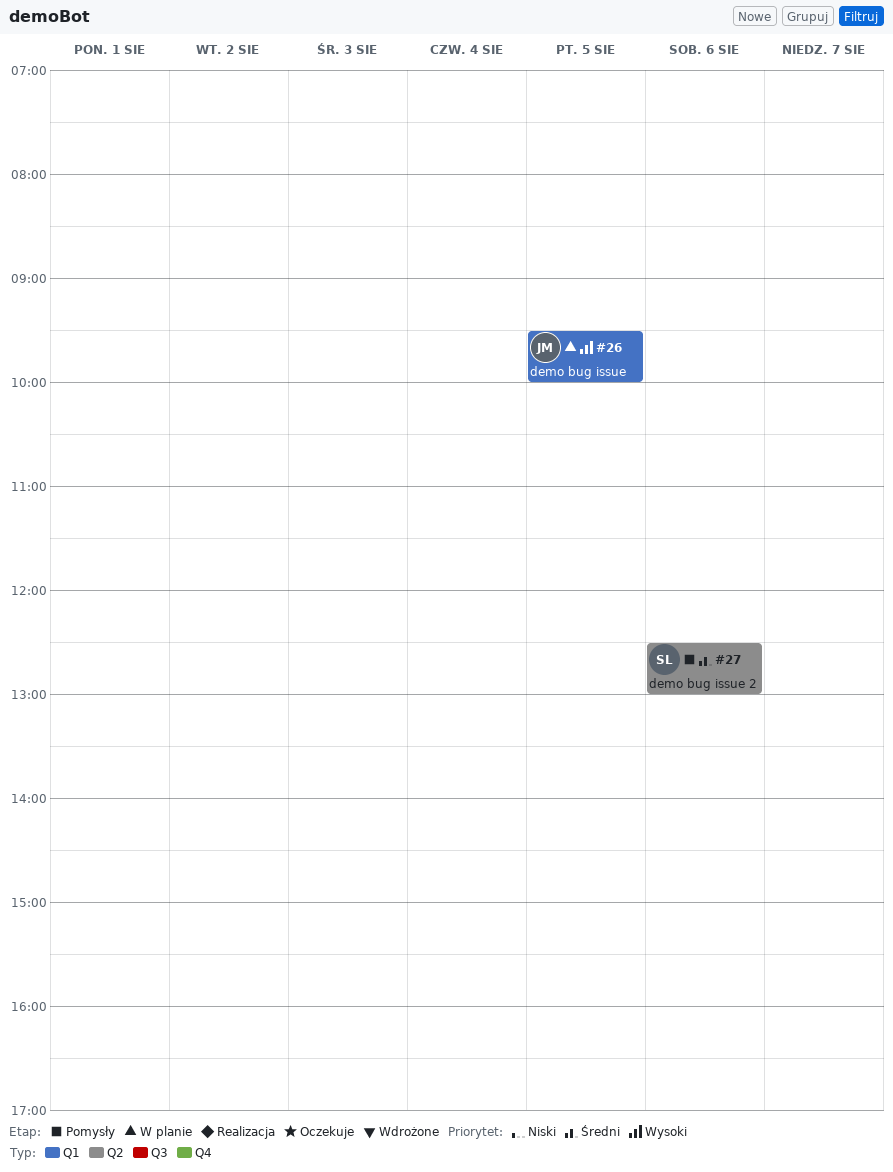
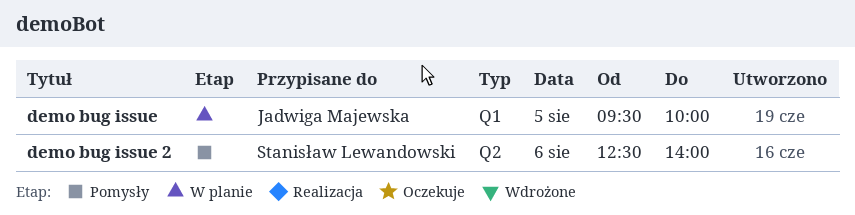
demo bug issue 2, ends: 13:00 -> 14:00

